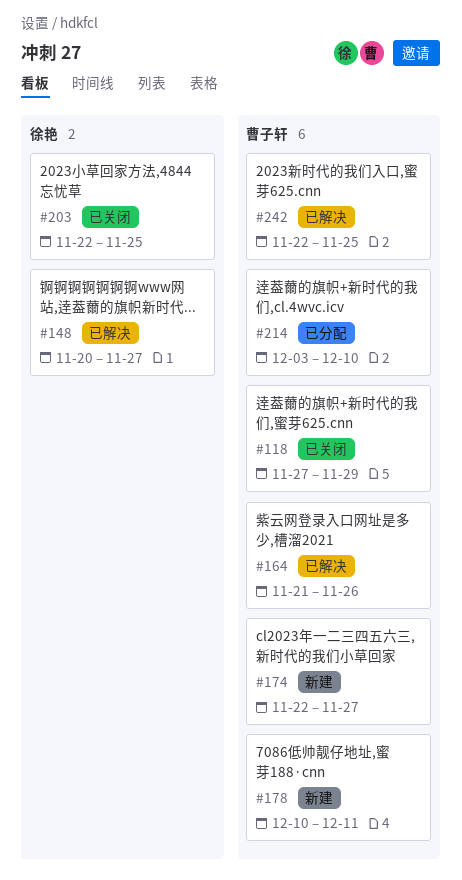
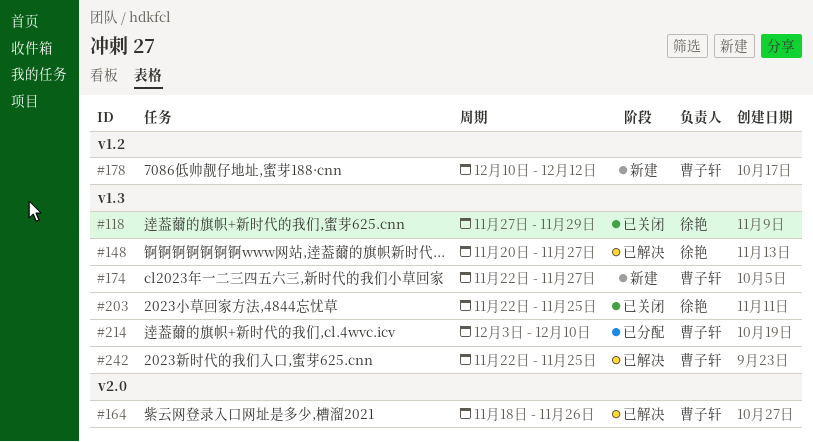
#118, owner: 曹子轩 -> 徐艳
#164, start: Nov 21 -> Nov 18
#178, due: Dec 11 -> Dec 12

